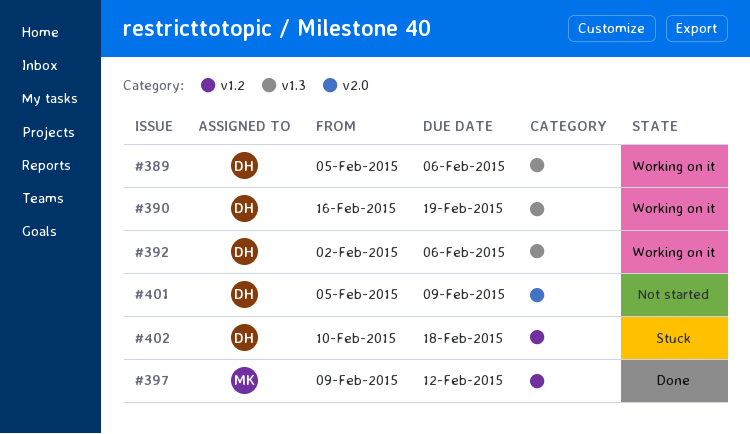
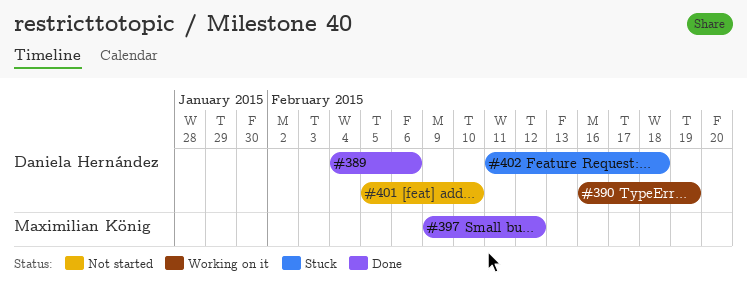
#389, status: Working on it -> Done
#389, start: Feb 5 -> Feb 4
#392: present -> none
#401, due: Feb 9 -> Feb 10
#402, start: Feb 10 -> Feb 11

